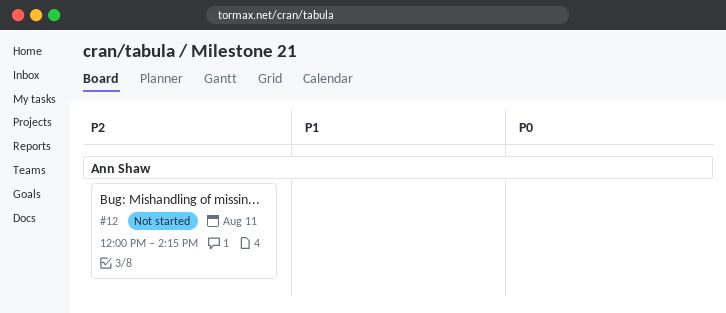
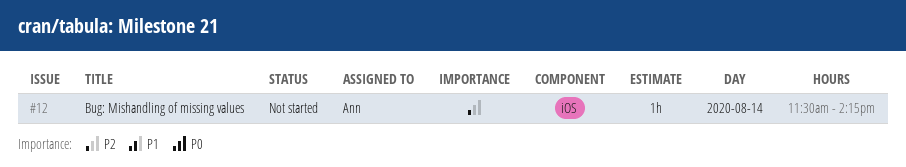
#12, day: Aug 11 -> Aug 14
#12, begins: 12:00 -> 11:30

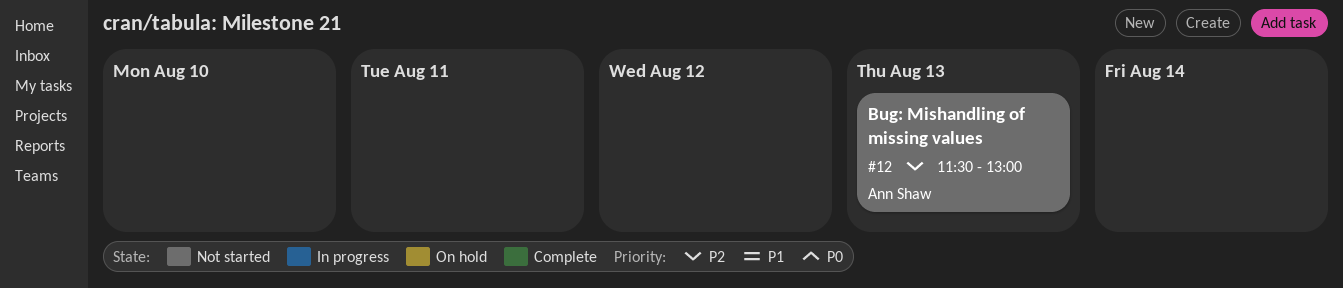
#12, day: Aug 14 -> Aug 13
#12, ends: 14:15 -> 13:00

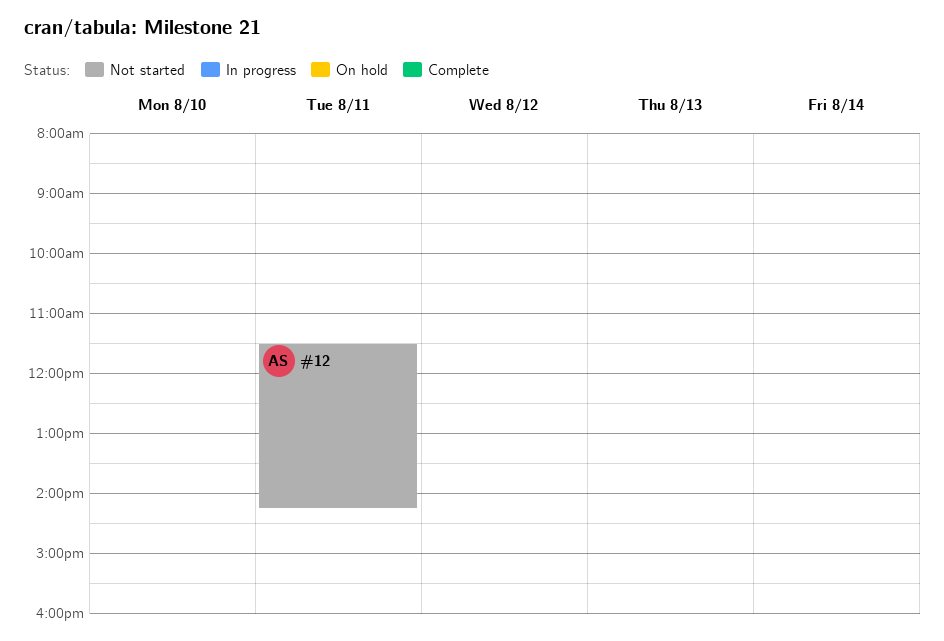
#12, day: Aug 13 -> Aug 11
#12, ends: 13:00 -> 14:15

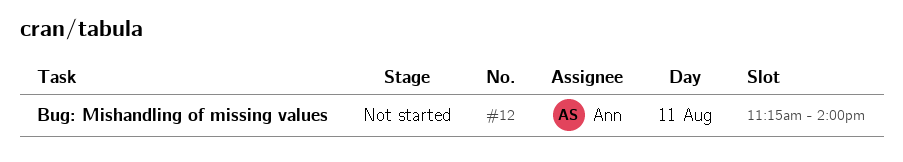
#12, begins: 11:30 -> 11:15
#12, ends: 14:15 -> 14:00

